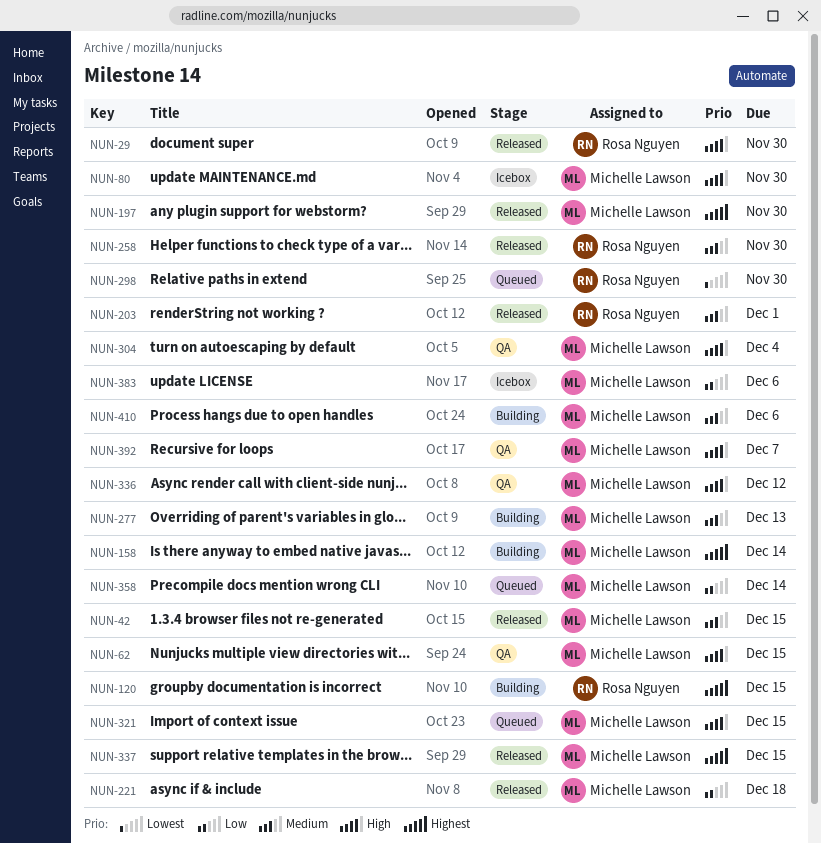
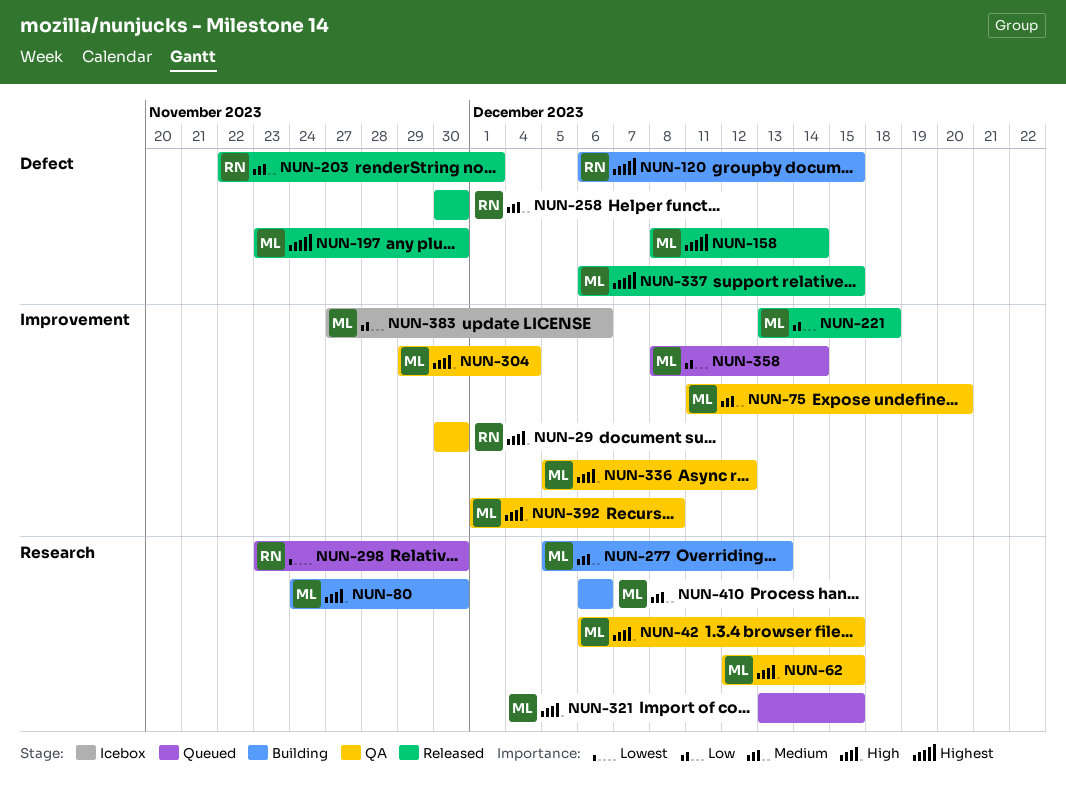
NUN-29, status: Released -> QA
NUN-42, status: Released -> QA
NUN-42, priority: Medium -> High
NUN-75: none -> present
NUN-80, status: Icebox -> Building
NUN-158, status: Building -> Released
NUN-392, due: Dec 7 -> Dec 8

